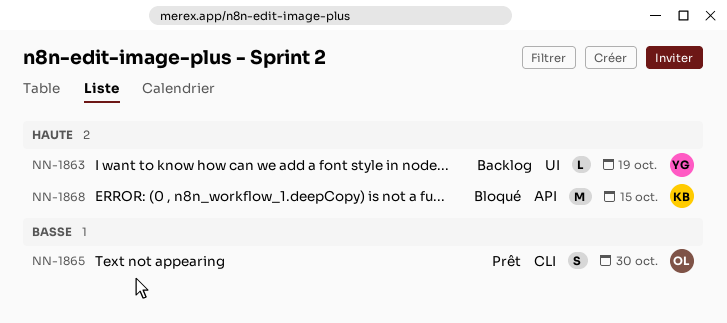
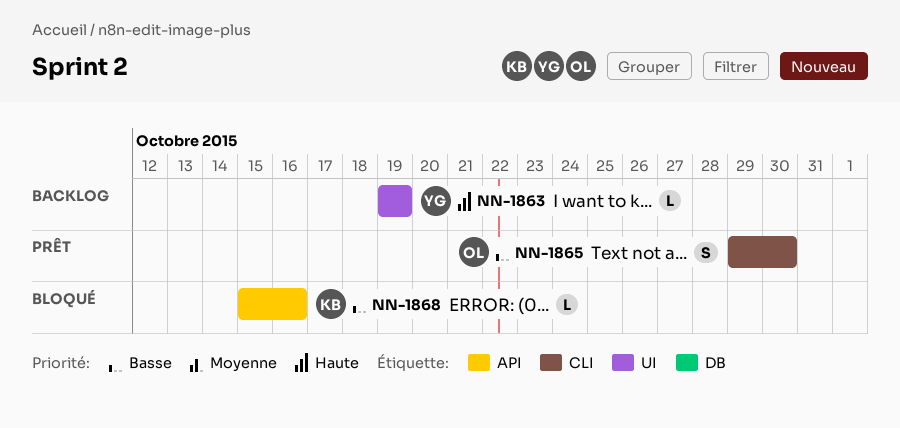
NN-1868, priority: Haute -> Basse
NN-1868, estimate: M -> L
NN-1868, due: Oct 15 -> Oct 16

